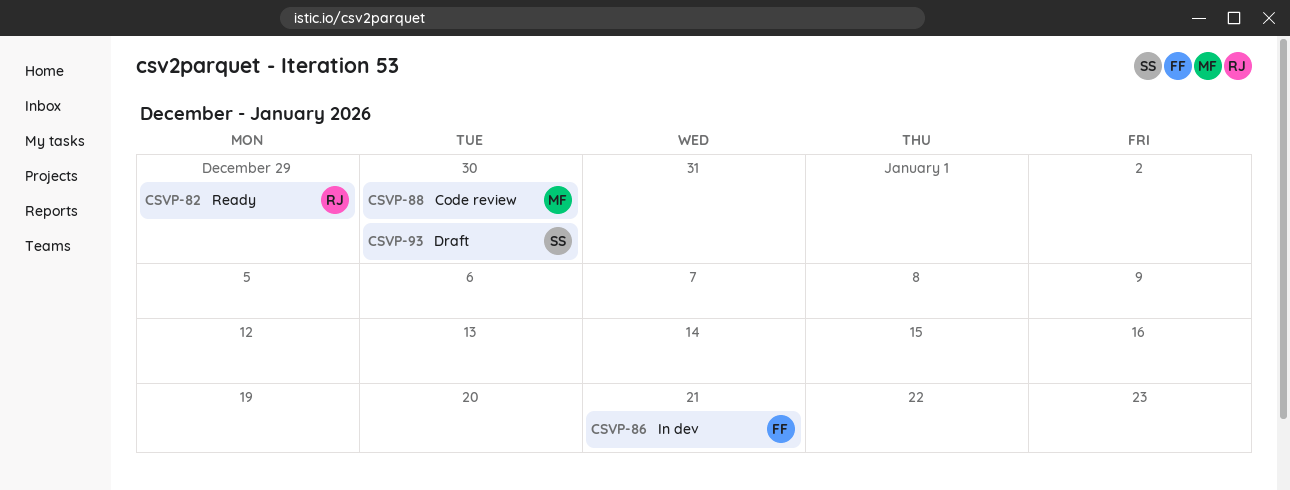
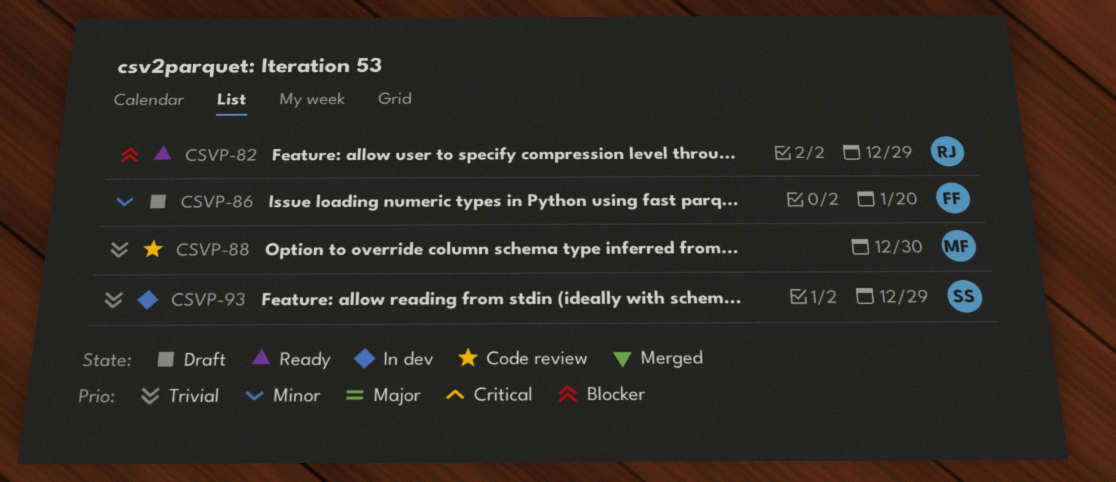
CSVP-86, status: In dev -> Draft
CSVP-86, due: Jan 21 -> Jan 20
CSVP-93, status: Draft -> In dev
CSVP-93, due: Dec 30 -> Dec 29

